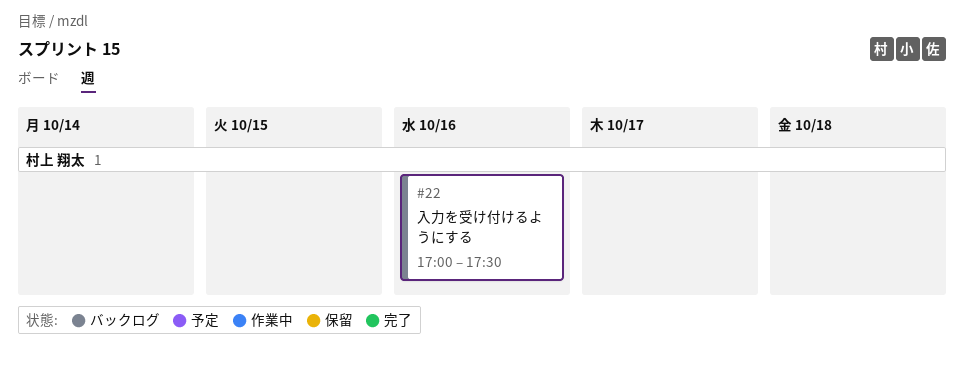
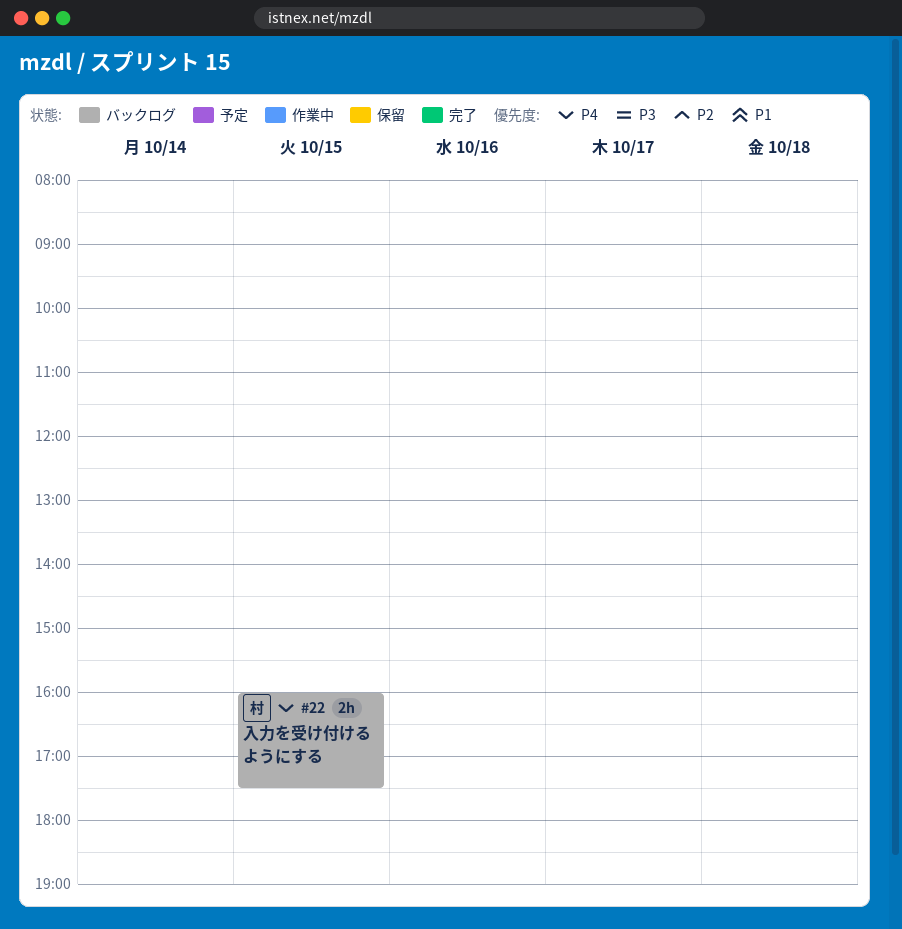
#22, day: Oct 16 -> Oct 15
#22, begins: 17:00 -> 16:00

